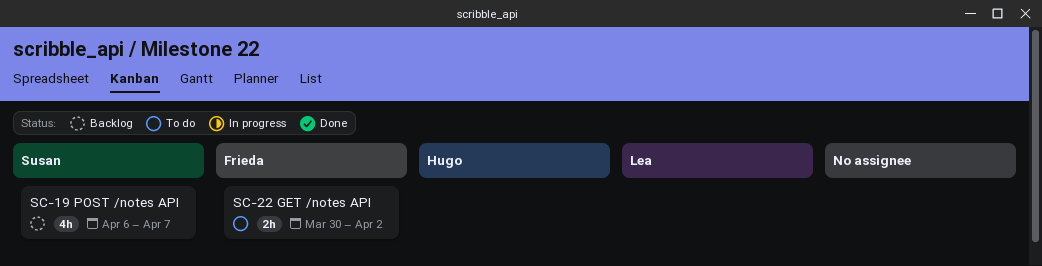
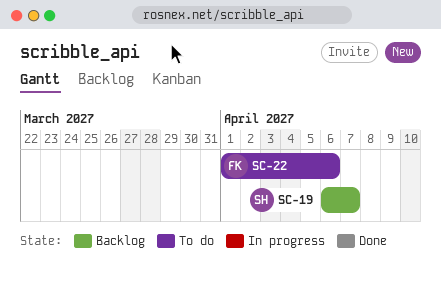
SC-22, start: Mar 30 -> Apr 1
SC-22, due: Apr 2 -> Apr 6

